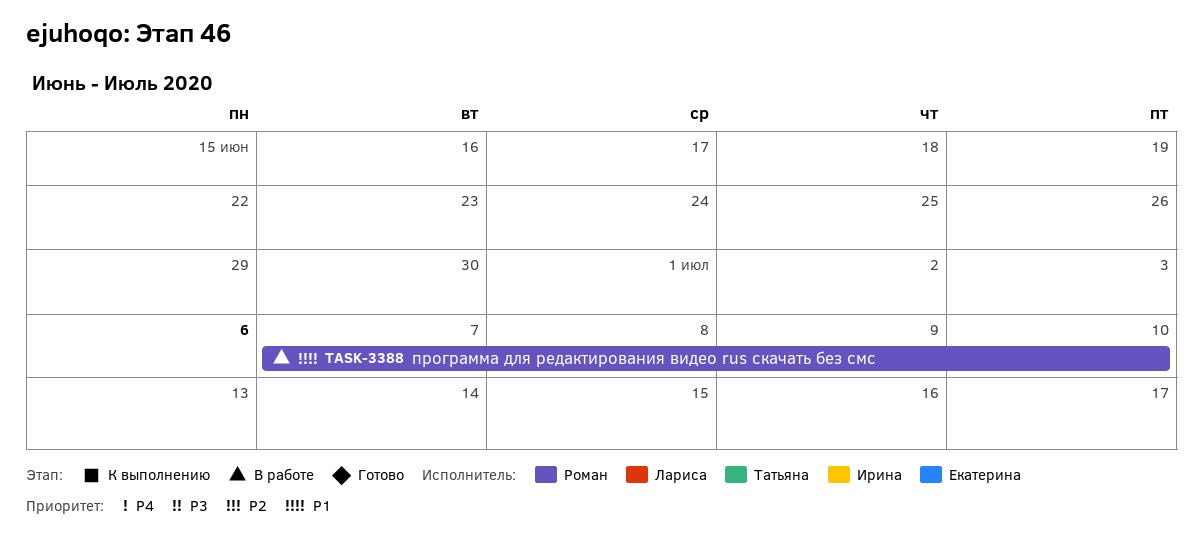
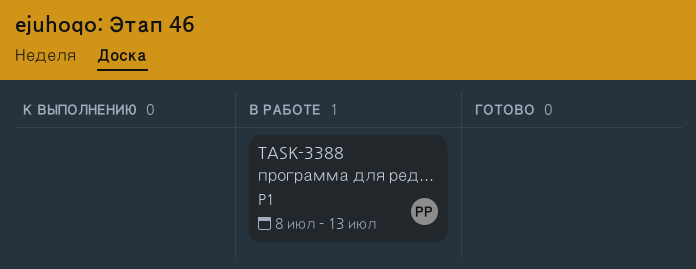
TASK-3388, start: Jul 7 -> Jul 8
TASK-3388, due: Jul 10 -> Jul 13

